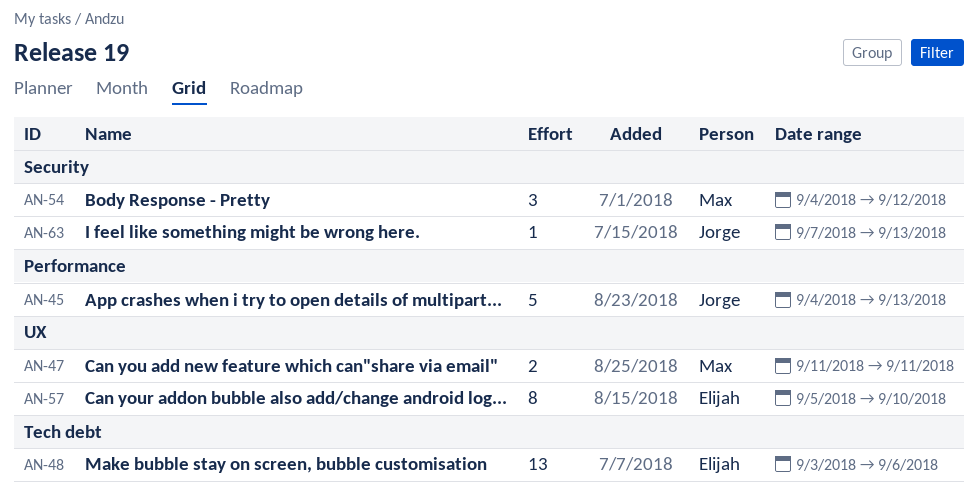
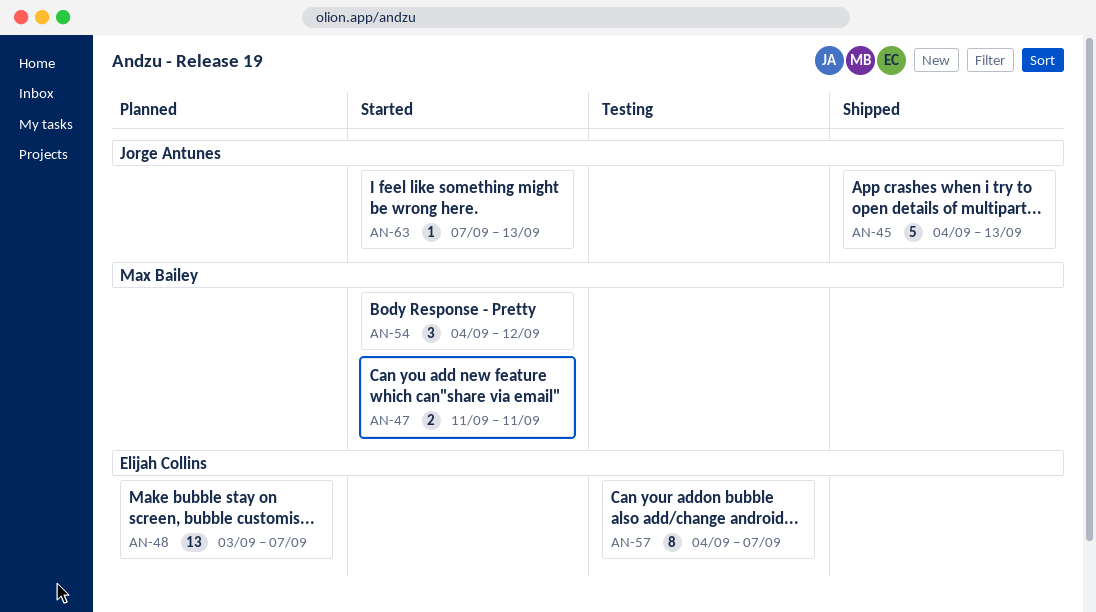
AN-48, due: Sep 6 -> Sep 7
AN-57, start: Sep 5 -> Sep 4
AN-57, due: Sep 10 -> Sep 7

